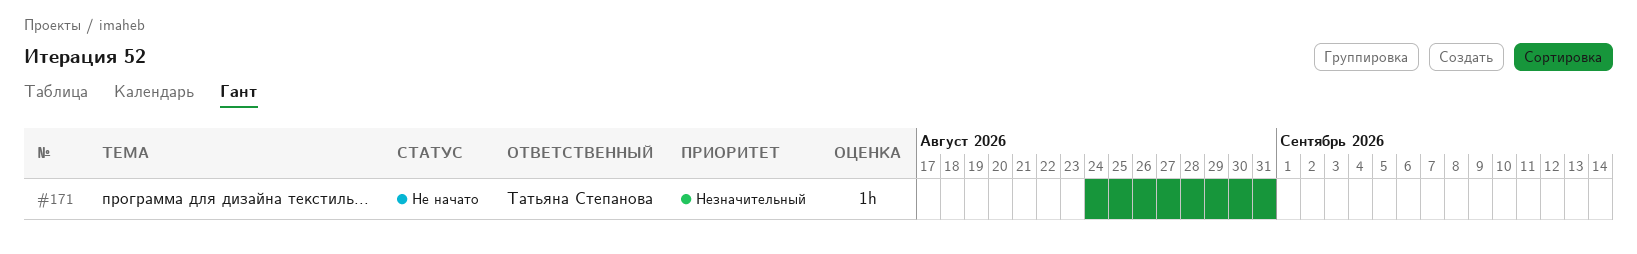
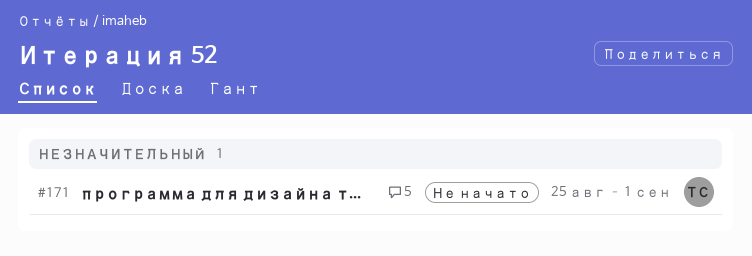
#171, start: Aug 24 -> Aug 25
#171, due: Aug 31 -> Sep 1

